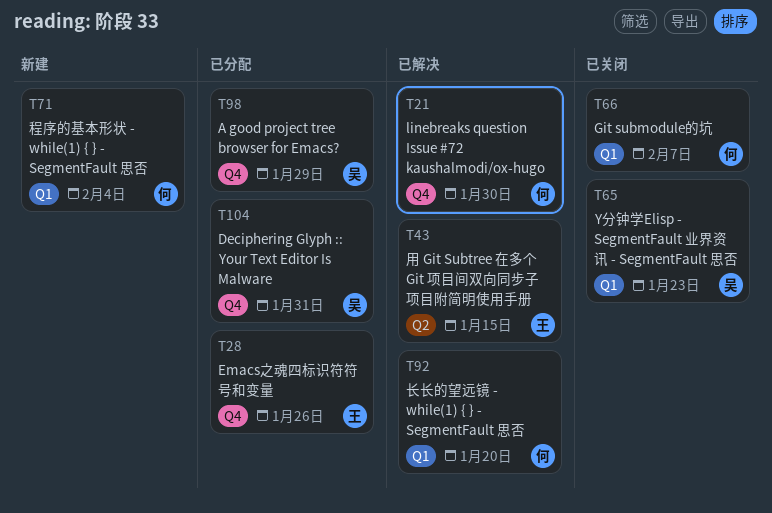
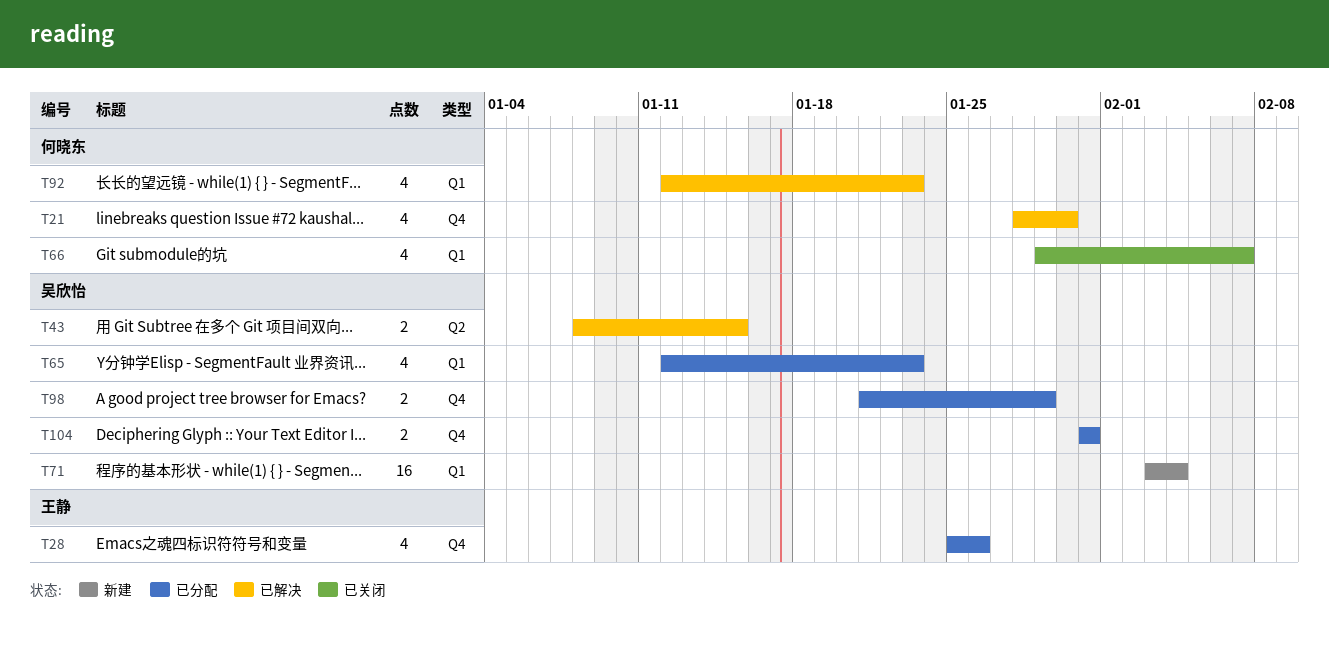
T43, owner: 王静 -> 吴欣怡
T65, status: 已关闭 -> 已分配
T71, owner: 何晓东 -> 吴欣怡
T92, due: Jan 20 -> Jan 23

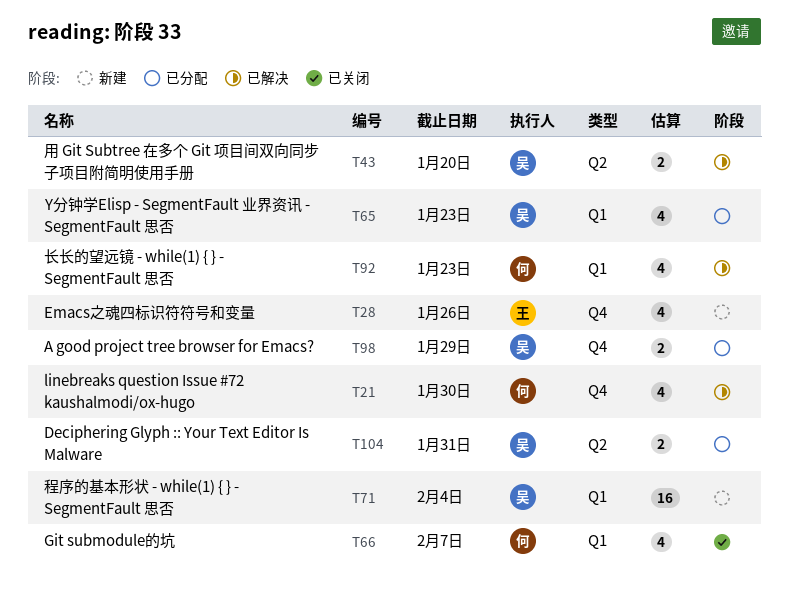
T28, status: 已分配 -> 新建
T43, due: Jan 15 -> Jan 20
T104, label: Q4 -> Q2

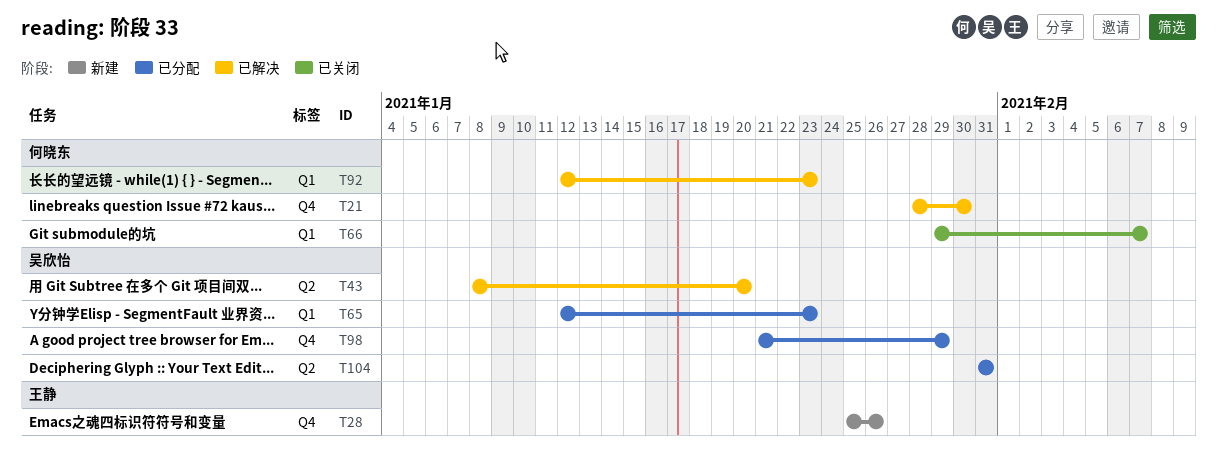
T71: present -> none

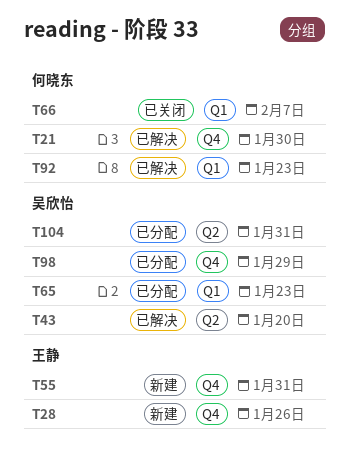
T55: none -> present

